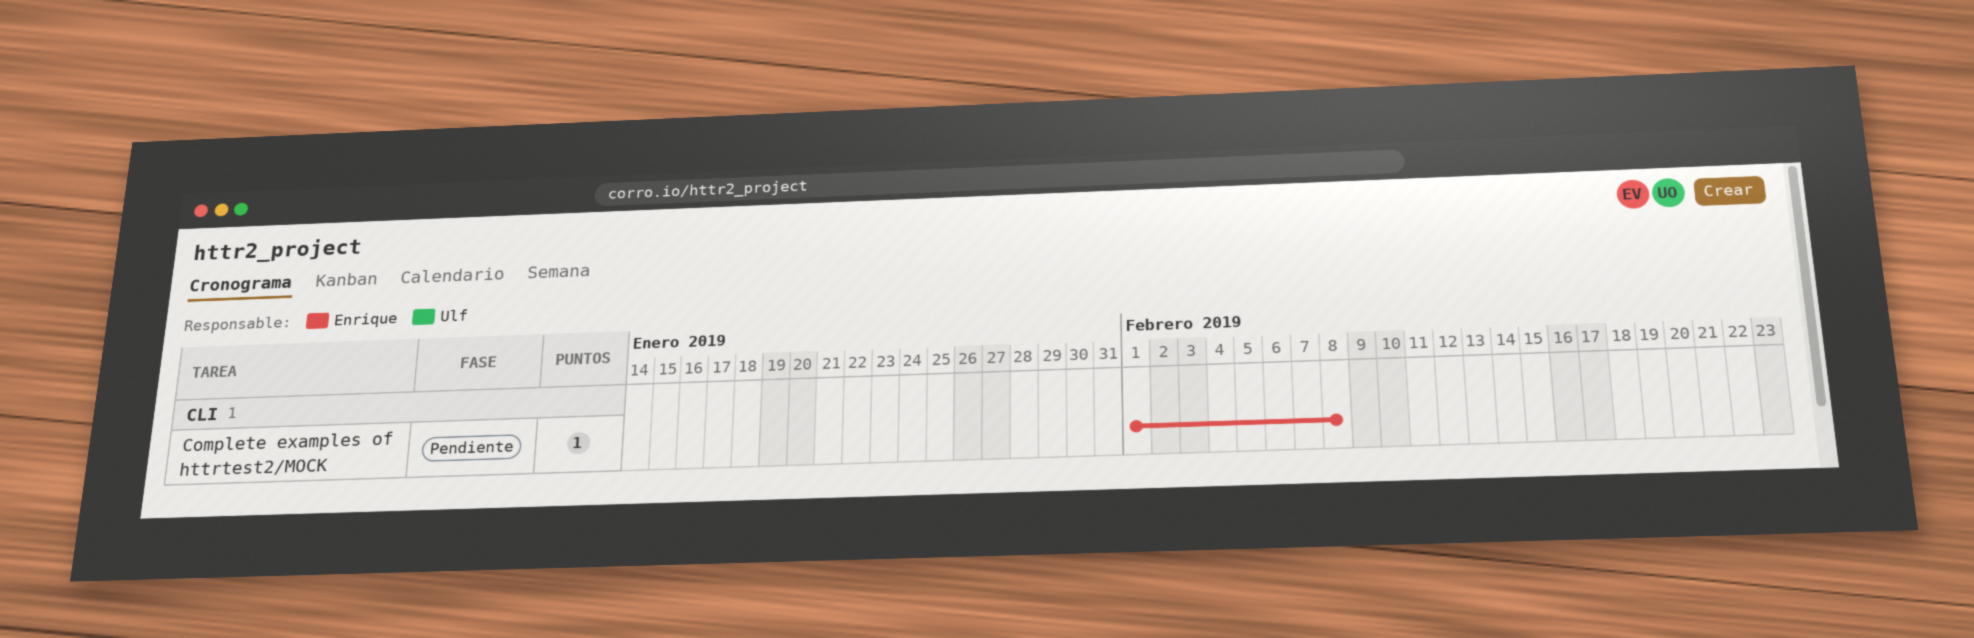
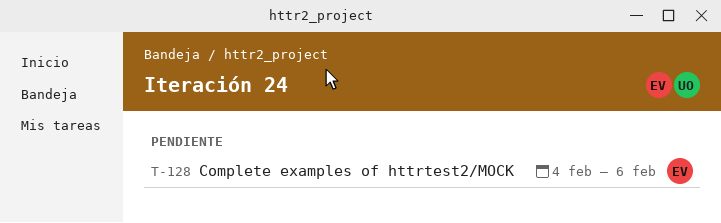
Complete examples of httrtest2/MOCK, start: Feb 1 -> Feb 4
Complete examples of httrtest2/MOCK, due: Feb 8 -> Feb 6

